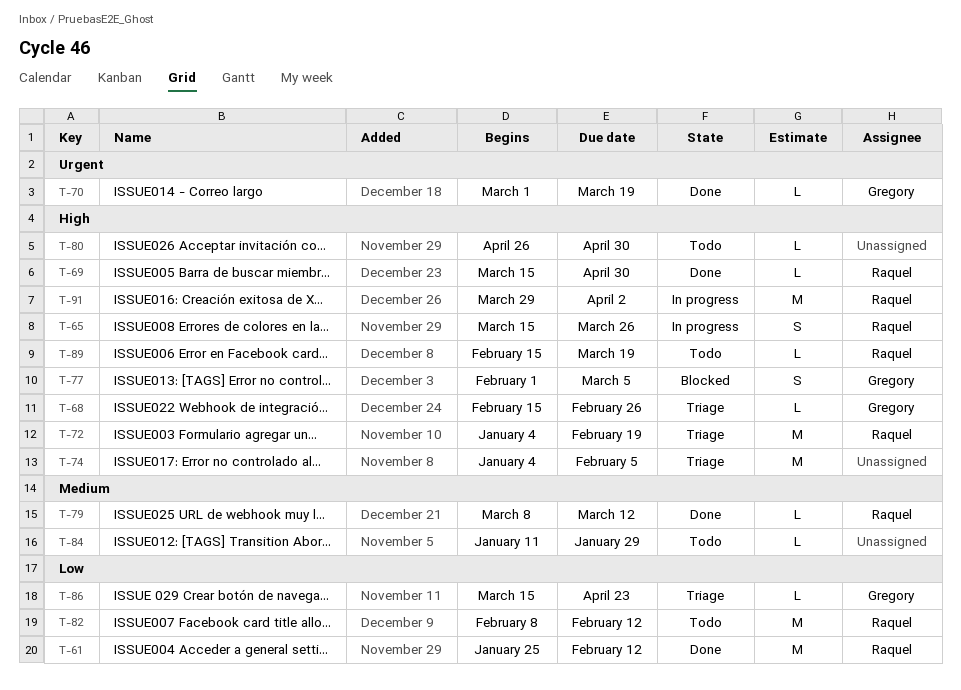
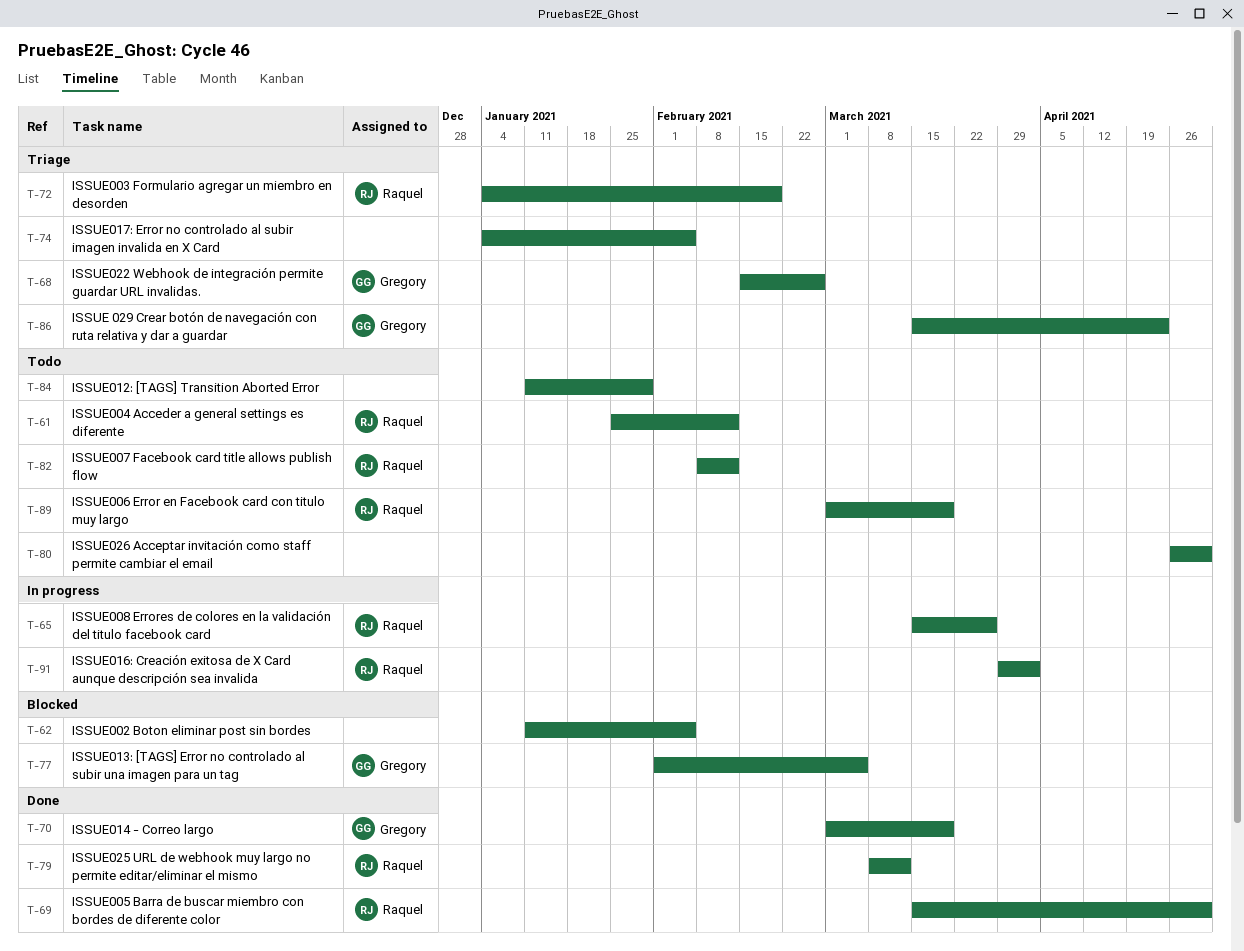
T-61, status: Done -> Todo
T-62: none -> present
T-89, start: Feb 15 -> Mar 1

